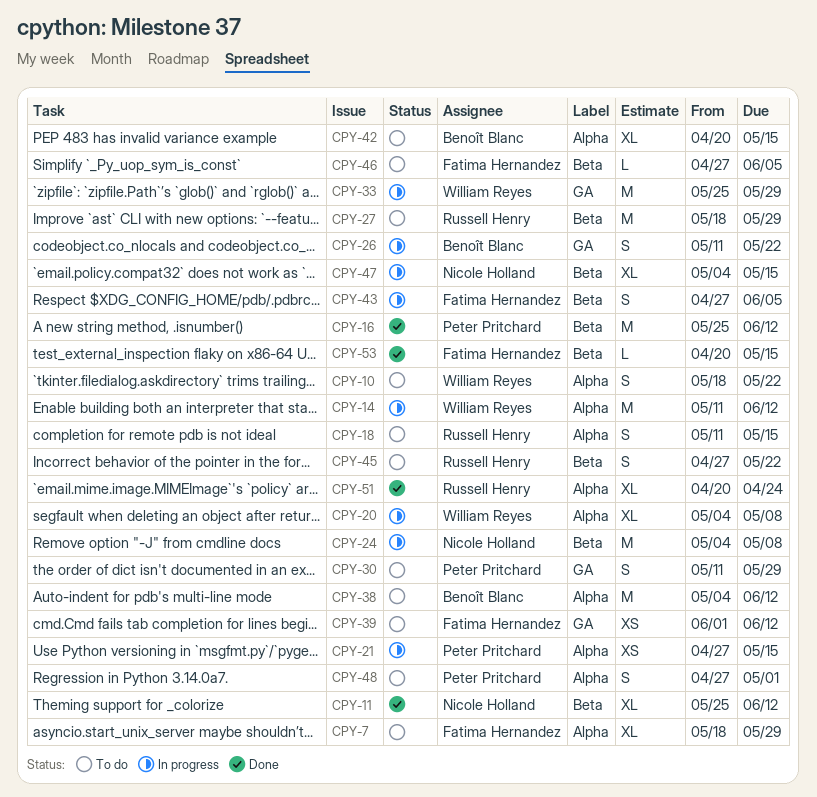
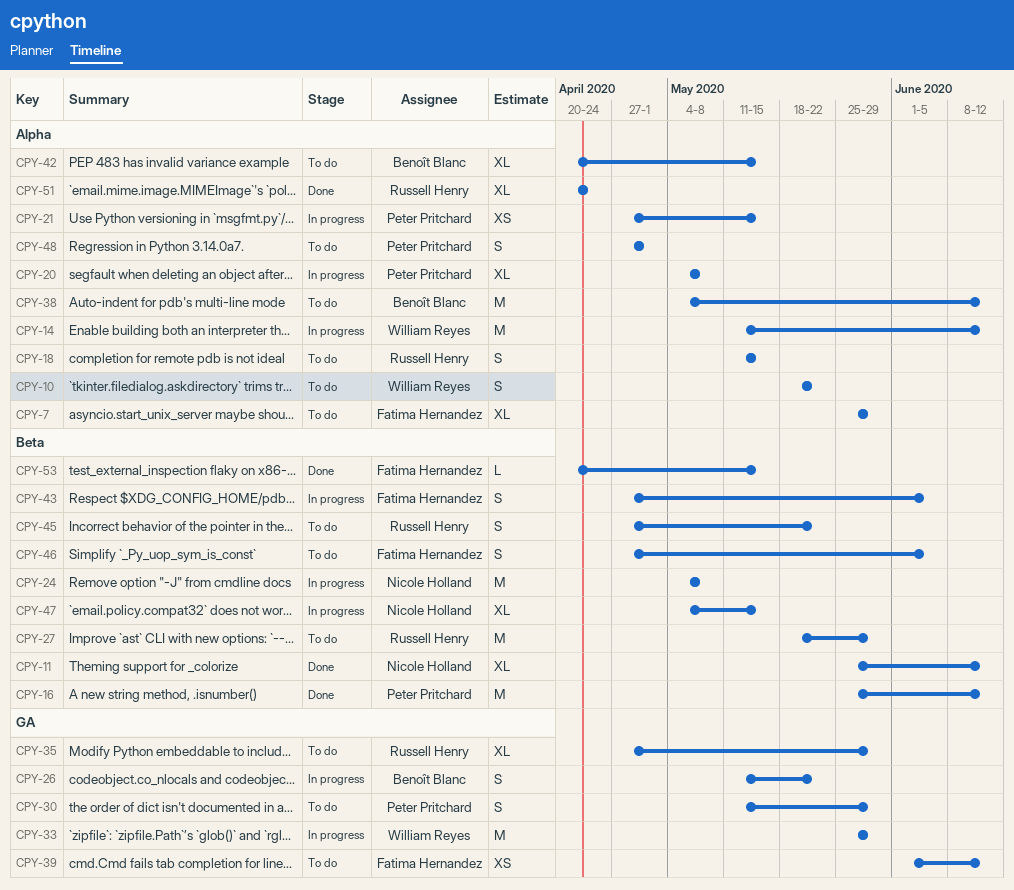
CPY-7, start: May 18 -> May 25
CPY-20, owner: William Reyes -> Peter Pritchard
CPY-35: none -> present
CPY-46, estimate: L -> S

